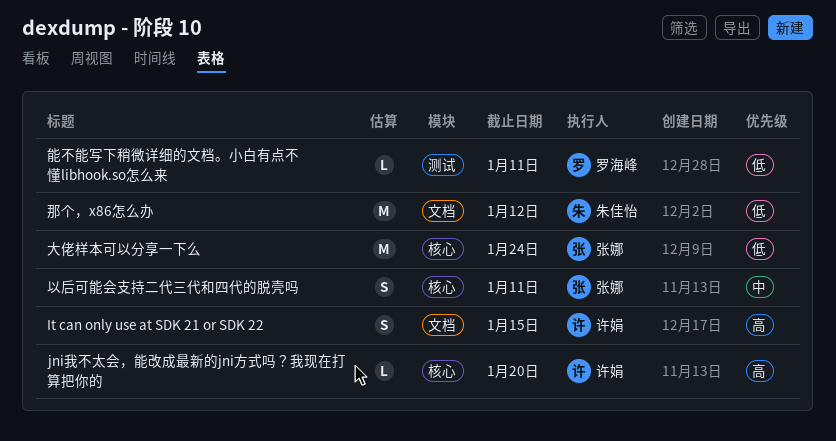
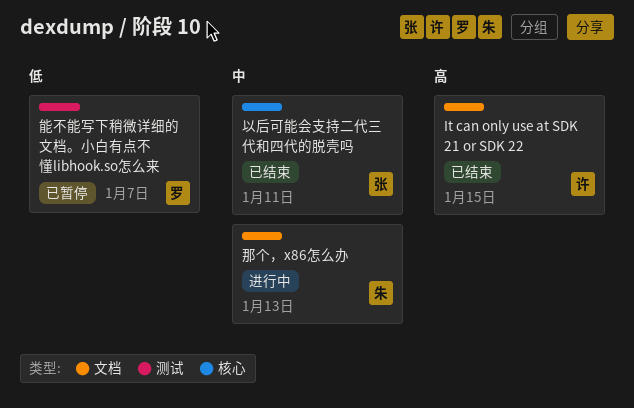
jni我不太会，能改成最新的jni方式吗？我现在打算把你的: present -> none
大佬样本可以分享一下么: present -> none
能不能写下稍微详细的文档。小白有点不懂libhook.so怎么来, due: Jan 11 -> Jan 7
那个，x86怎么办, priority: 低 -> 中
那个，x86怎么办, due: Jan 12 -> Jan 13

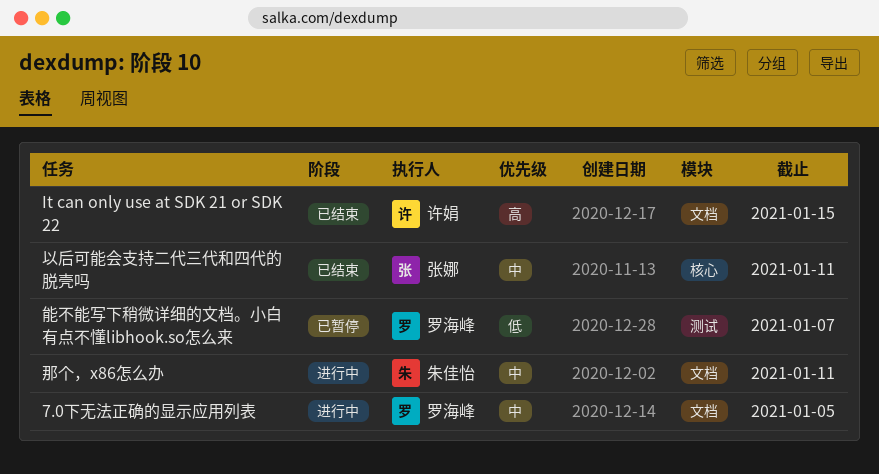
7.0下无法正确的显示应用列表: none -> present
那个，x86怎么办, due: Jan 13 -> Jan 11

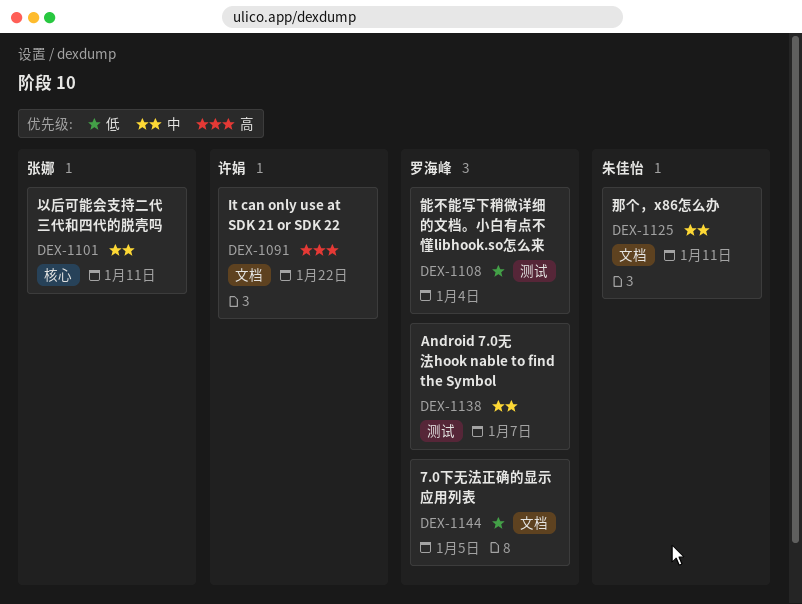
7.0下无法正确的显示应用列表, priority: 中 -> 低
Android 7.0无法hook nable to find the Symbol: none -> present
It can only use at SDK 21 or SDK 22, due: Jan 15 -> Jan 22
能不能写下稍微详细的文档。小白有点不懂libhook.so怎么来, due: Jan 7 -> Jan 4

